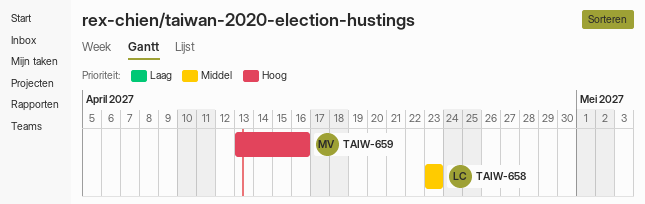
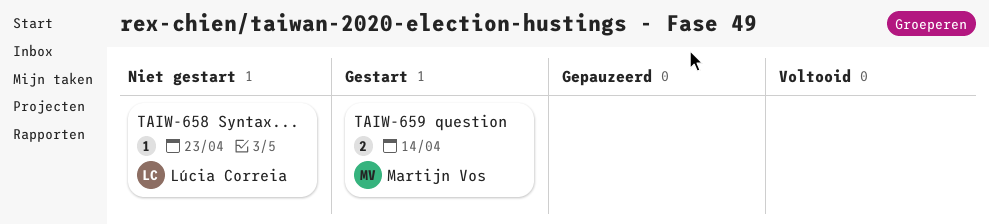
TAIW-659, due: Apr 16 -> Apr 14

